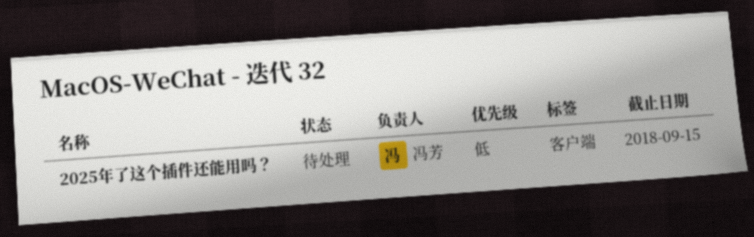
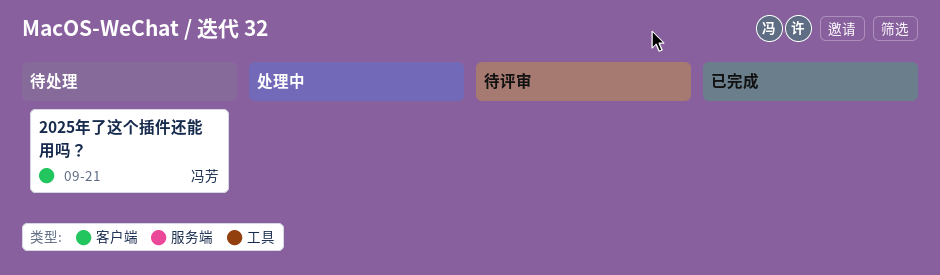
2025年了这个插件还能用吗？, due: Sep 15 -> Sep 21

